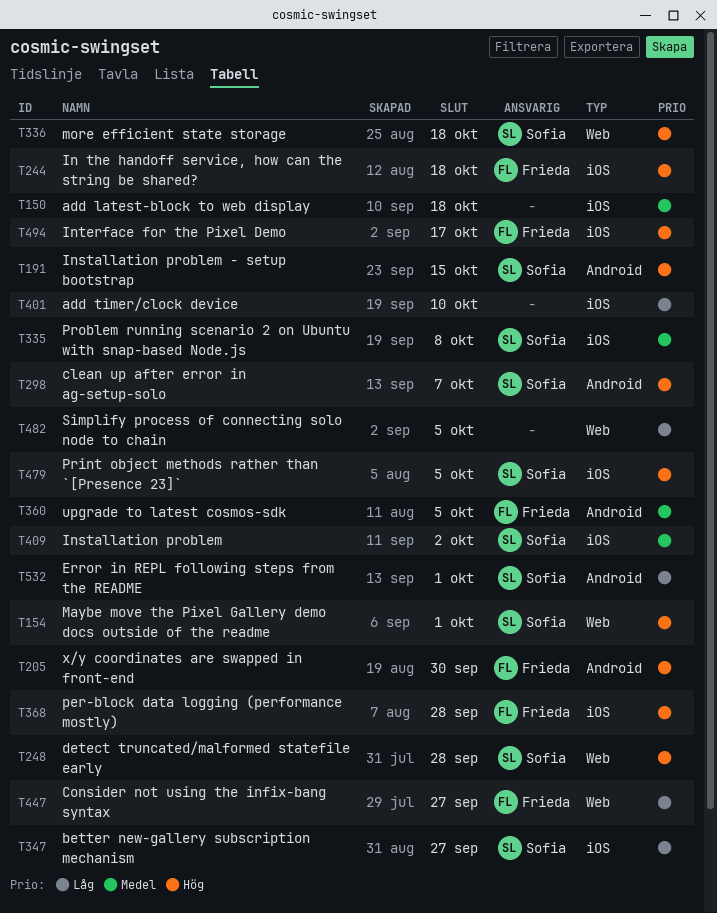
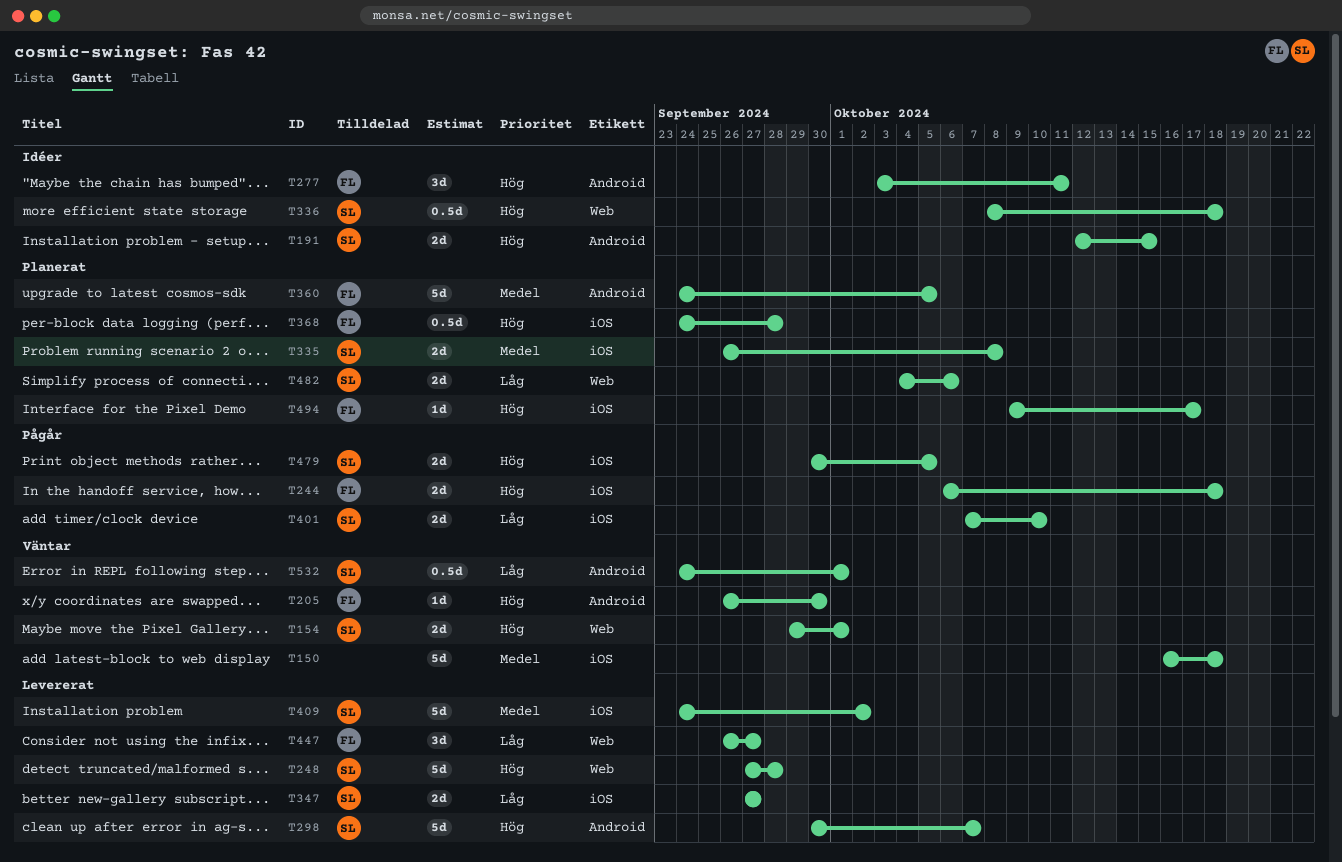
T277: none -> present
T401, owner: none -> Sofia
T482, owner: none -> Sofia
T482, due: Oct 5 -> Oct 6

